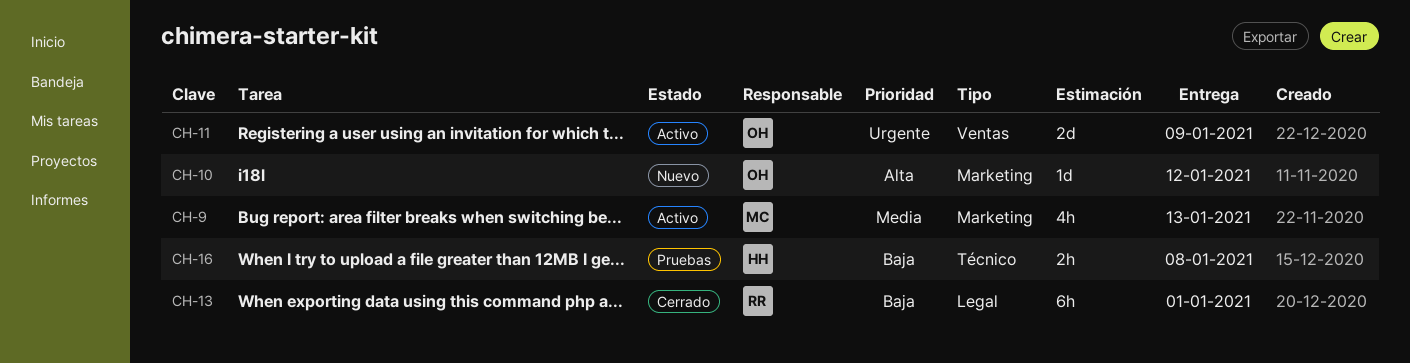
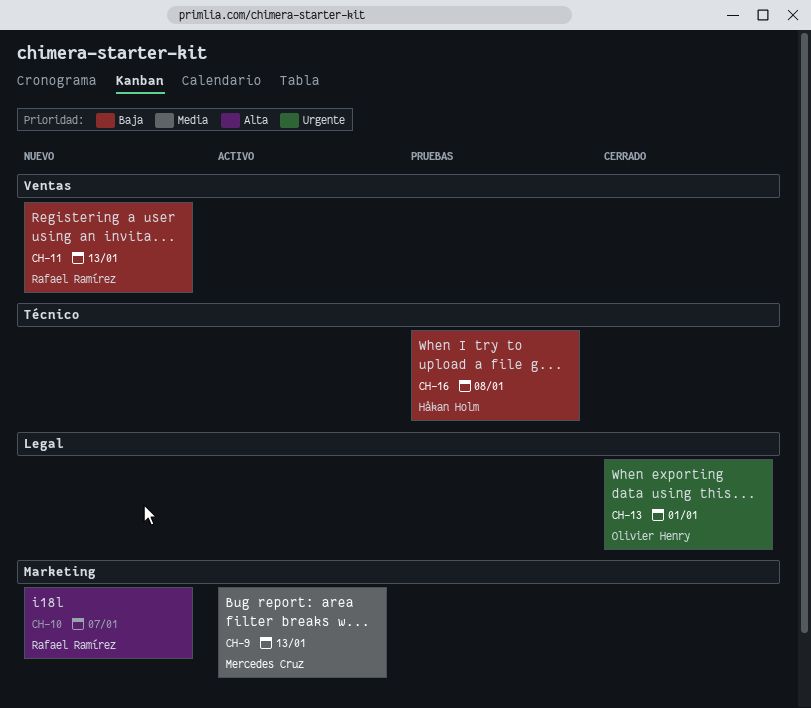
CH-10, owner: Olivier Henry -> Rafael Ramírez
CH-10, due: Jan 12 -> Jan 7
CH-11, status: Activo -> Nuevo
CH-11, owner: Olivier Henry -> Rafael Ramírez
CH-11, priority: Urgente -> Baja
CH-11, due: Jan 9 -> Jan 13
CH-13, owner: Rafael Ramírez -> Olivier Henry
CH-13, priority: Baja -> Urgente

